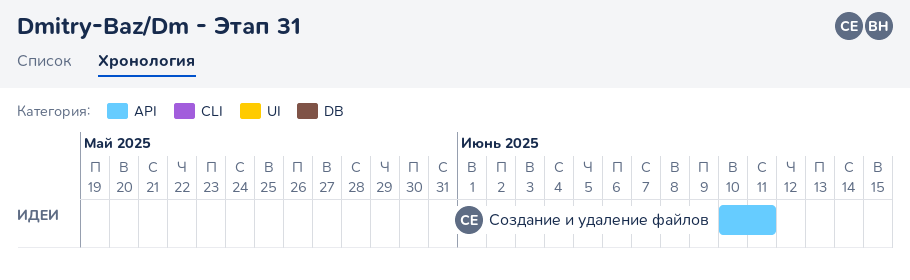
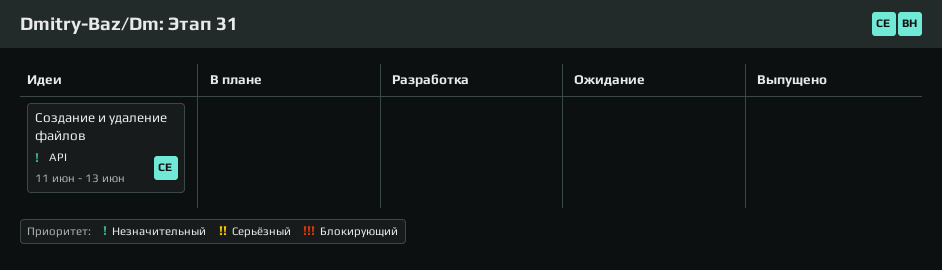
Создание и удаление файлов, start: Jun 10 -> Jun 11
Создание и удаление файлов, due: Jun 11 -> Jun 13

